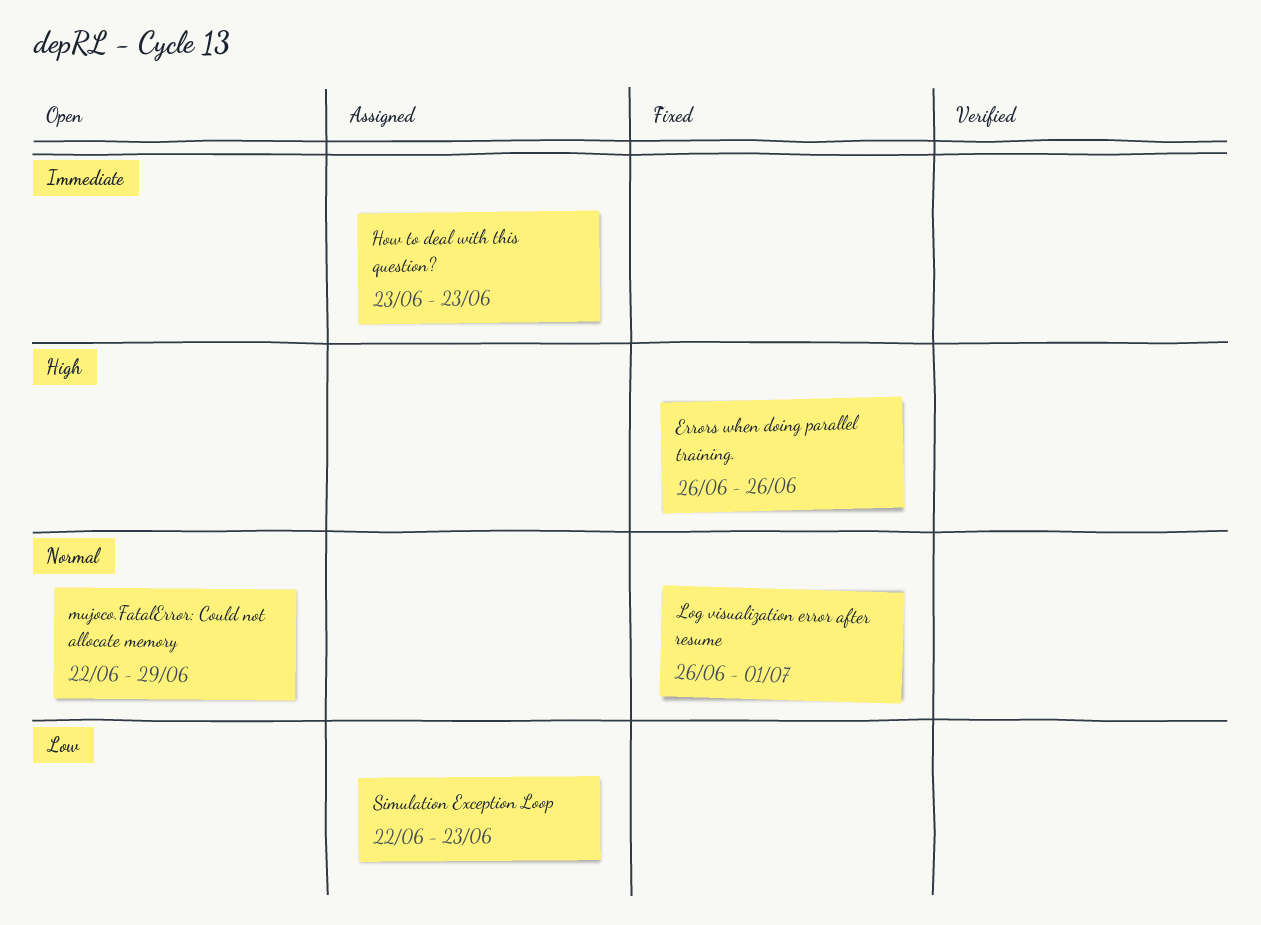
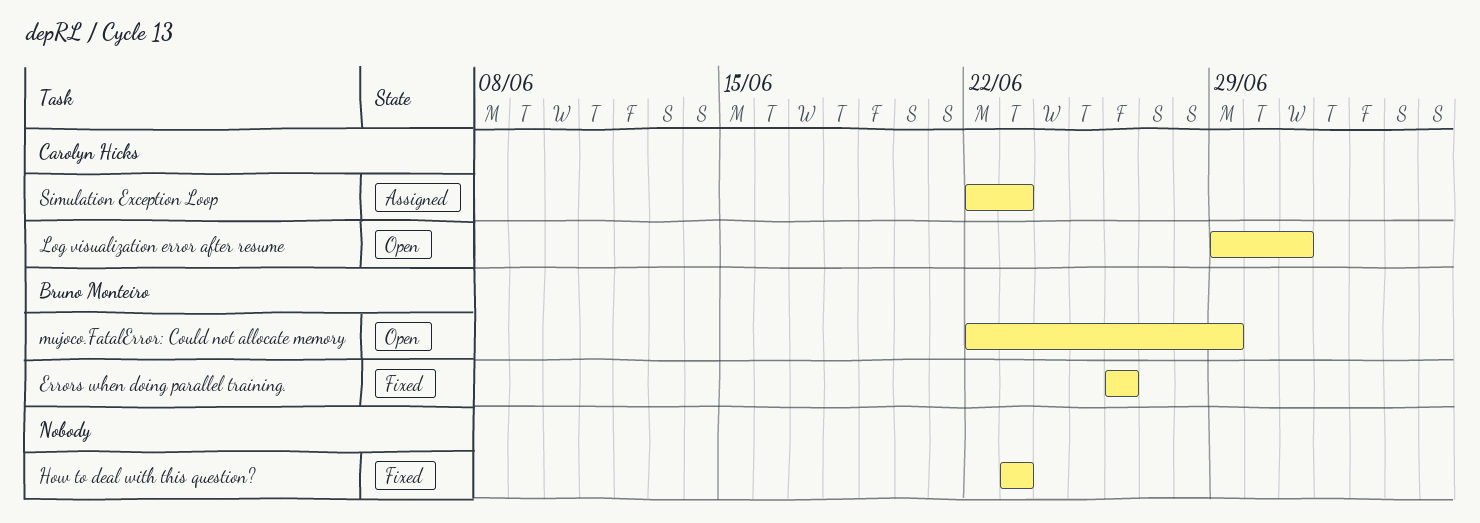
How to deal with this question?, status: Assigned -> Fixed
Log visualization error after resume, status: Fixed -> Open
Log visualization error after resume, start: Jun 26 -> Jun 29

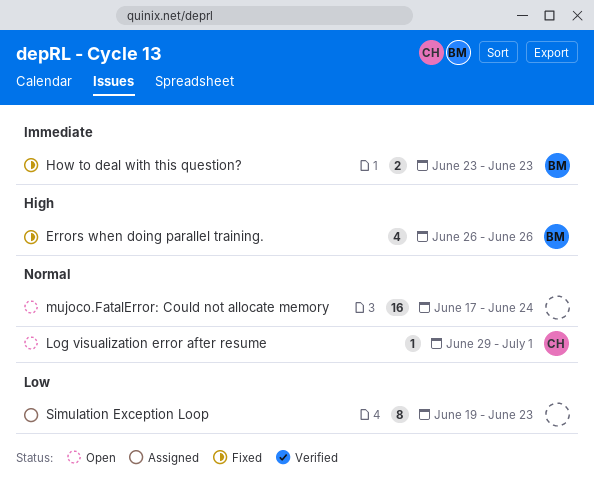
How to deal with this question?, owner: none -> Bruno Monteiro
mujoco.FatalError: Could not allocate memory, owner: Bruno Monteiro -> none
mujoco.FatalError: Could not allocate memory, start: Jun 22 -> Jun 17
mujoco.FatalError: Could not allocate memory, due: Jun 29 -> Jun 24
Simulation Exception Loop, owner: Carolyn Hicks -> none
Simulation Exception Loop, start: Jun 22 -> Jun 19

